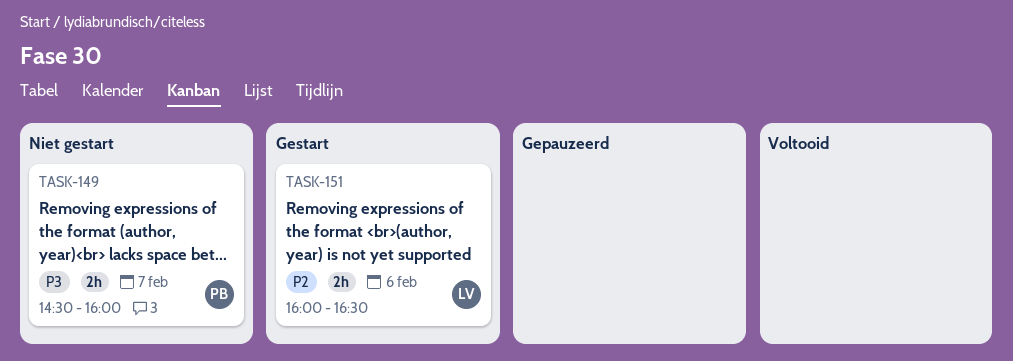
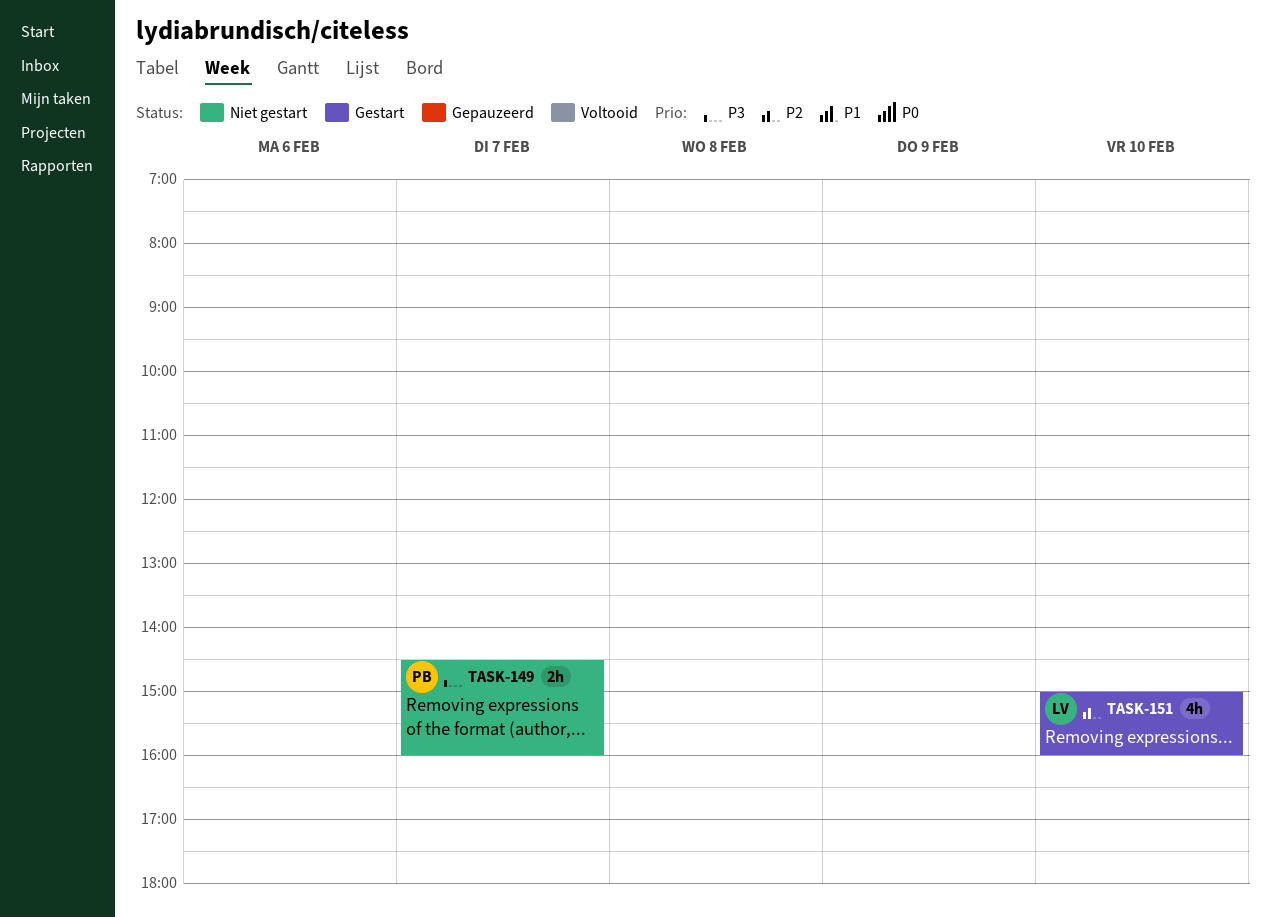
TASK-151, estimate: 2h -> 4h
TASK-151, day: Feb 6 -> Feb 10
TASK-151, begins: 16:00 -> 15:00
TASK-151, ends: 16:30 -> 16:00

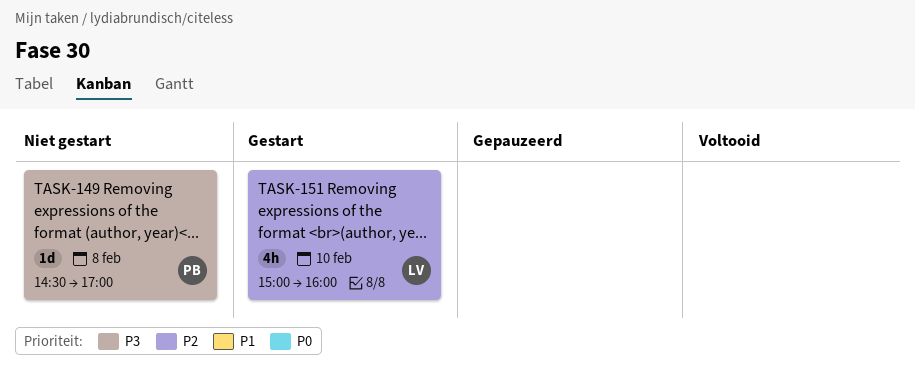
TASK-149, estimate: 2h -> 1d
TASK-149, day: Feb 7 -> Feb 8
TASK-149, ends: 16:00 -> 17:00

